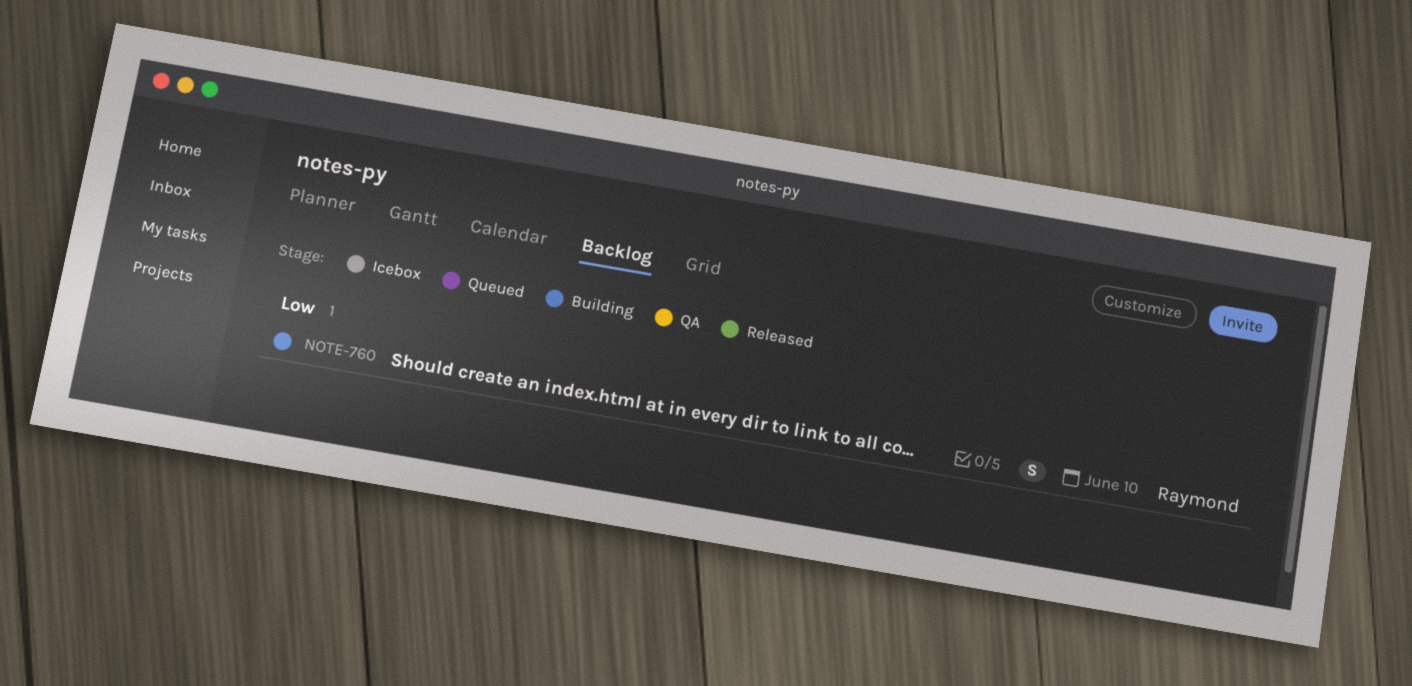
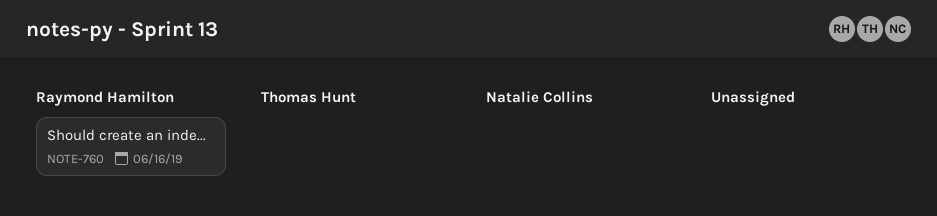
NOTE-760, due: Jun 10 -> Jun 16

